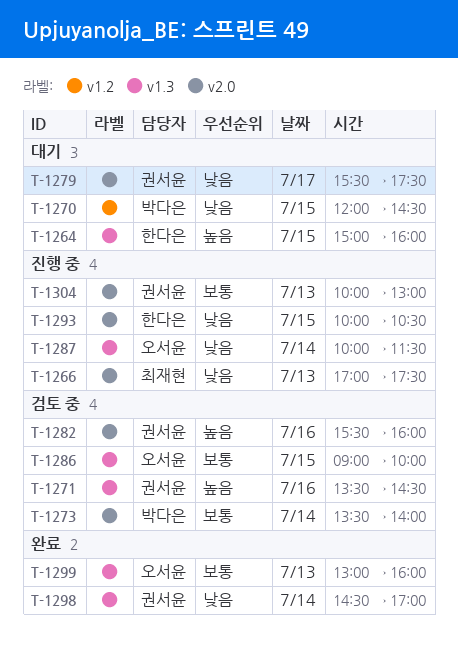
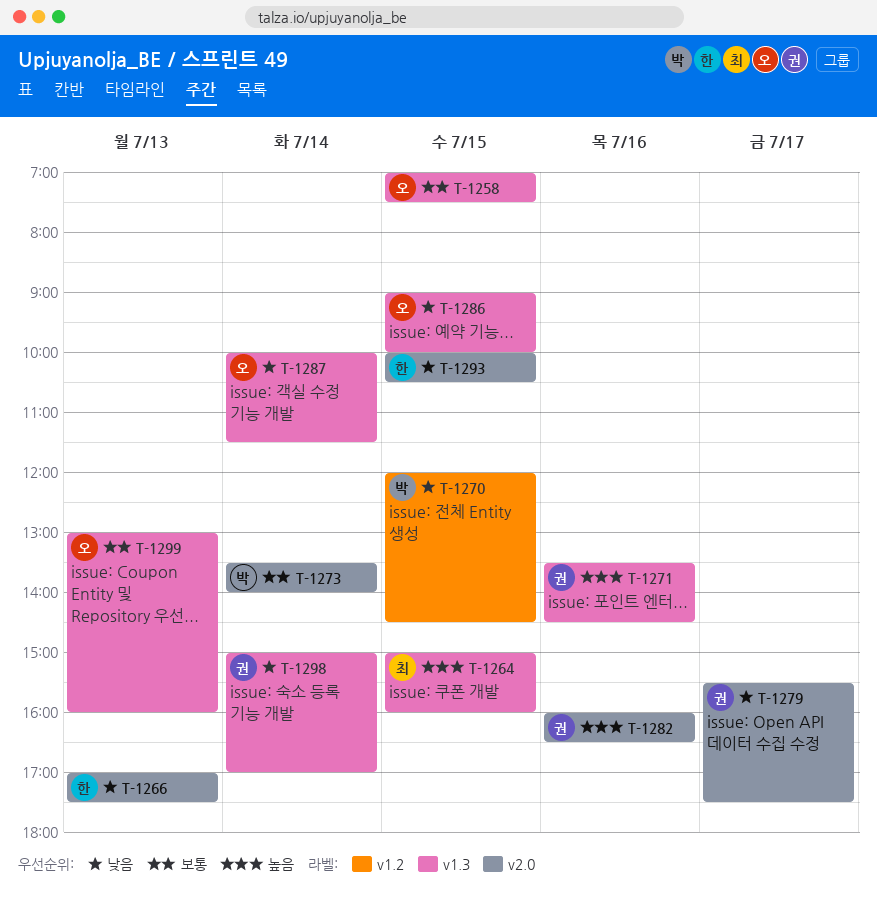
T-1258: none -> present
T-1264, owner: 한다은 -> 최재현
T-1266, owner: 최재현 -> 한다은
T-1282, begins: 15:30 -> 16:00
T-1282, ends: 16:00 -> 16:30
T-1286, priority: 보통 -> 낮음
T-1298, begins: 14:30 -> 15:00
T-1304: present -> none

